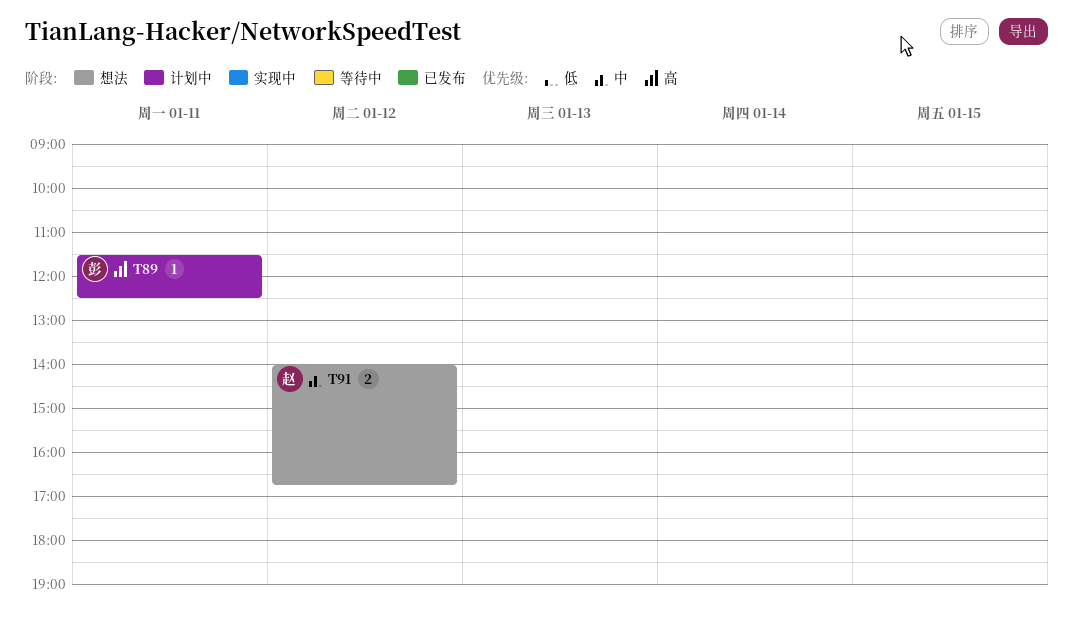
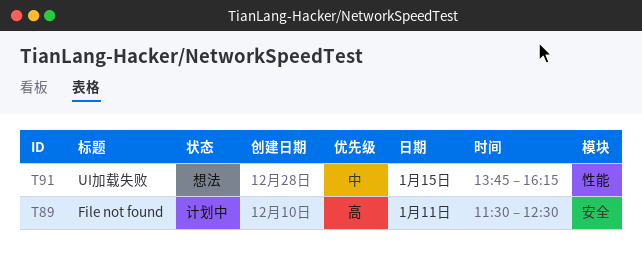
T91, day: Jan 12 -> Jan 15
T91, begins: 14:00 -> 13:45
T91, ends: 16:45 -> 16:15

